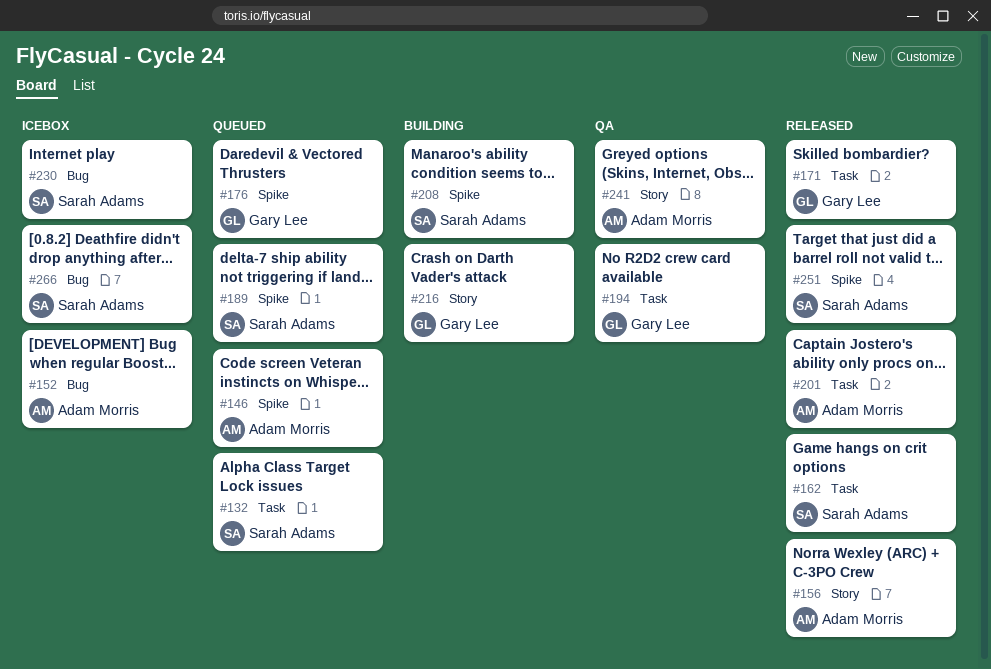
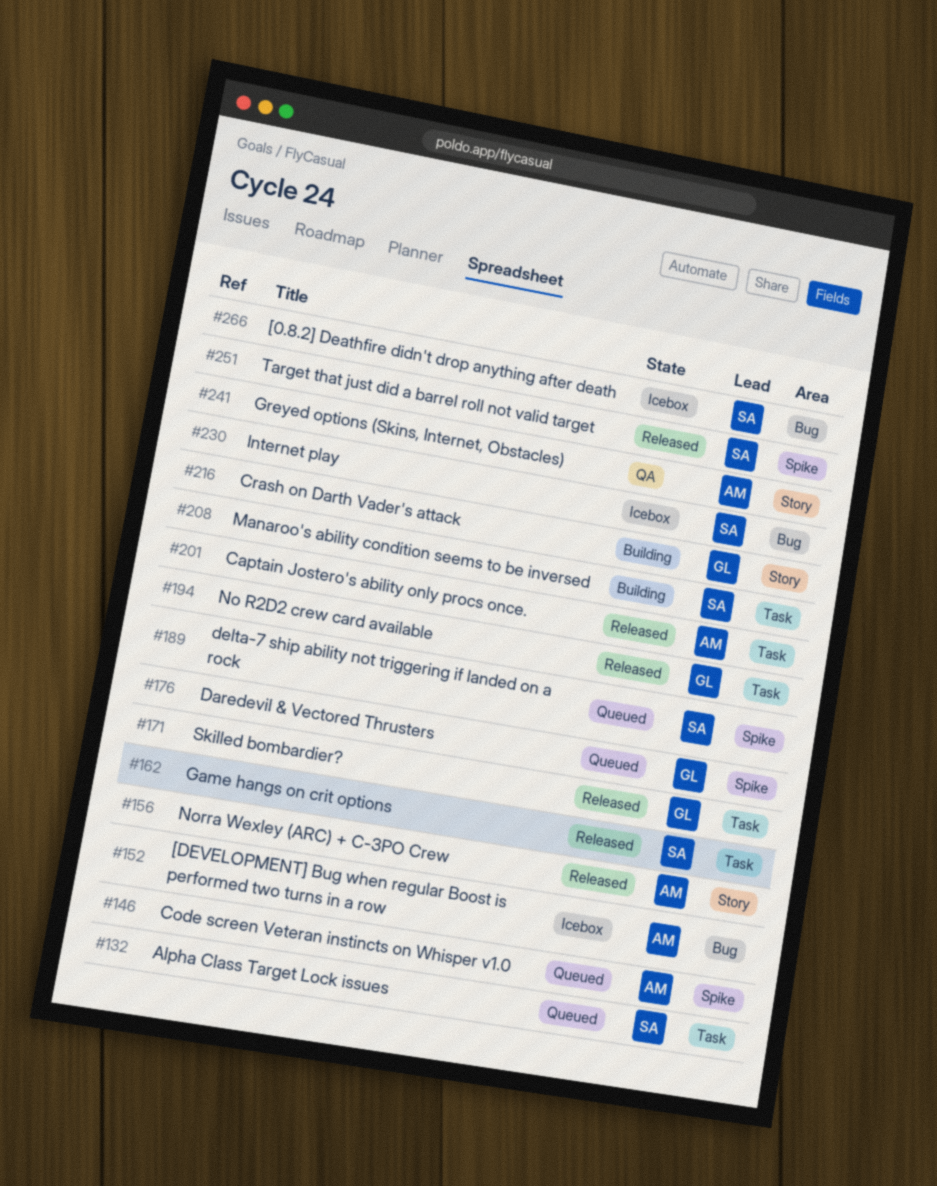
#194, status: QA -> Released
#208, label: Spike -> Task

